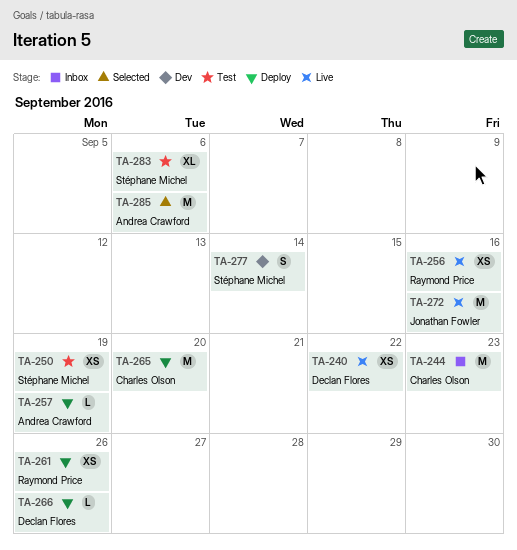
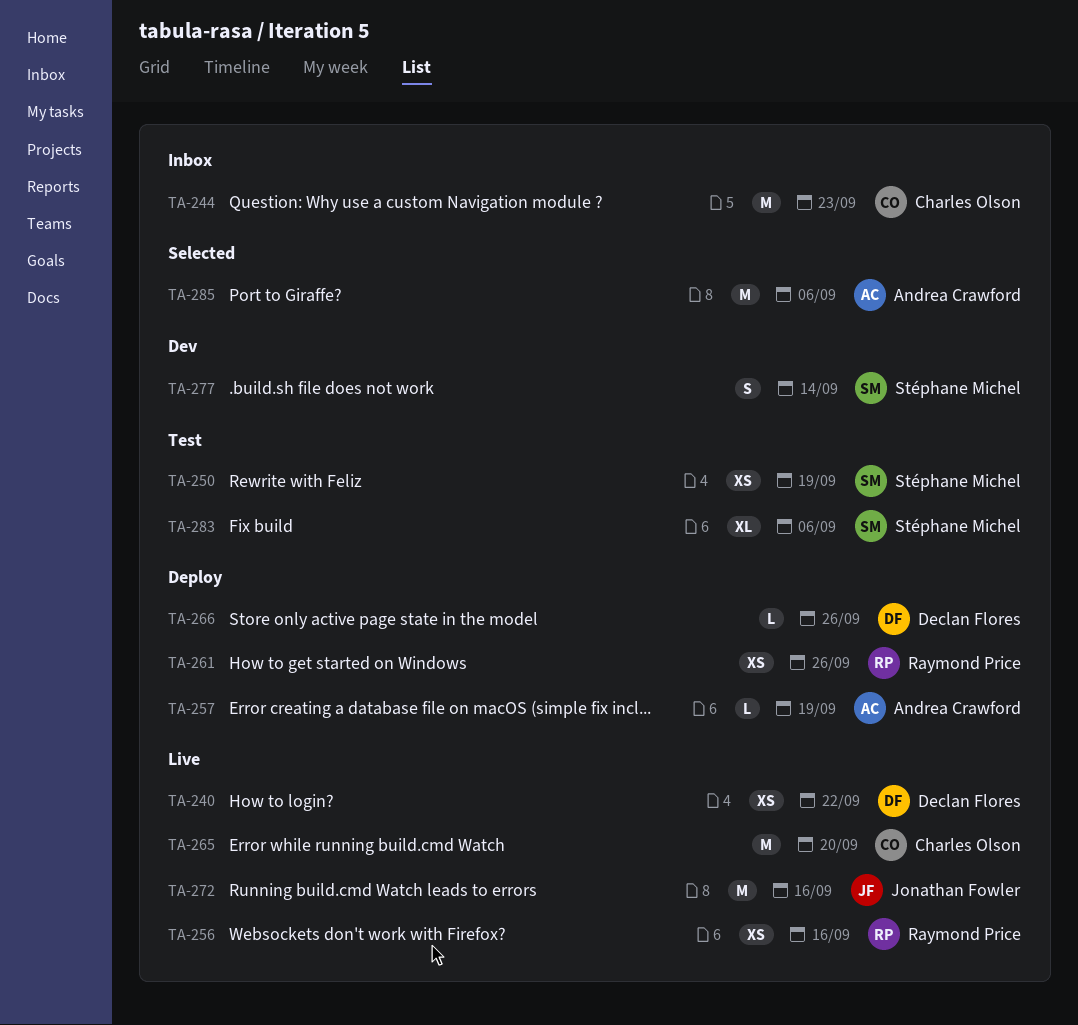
TA-265, status: Deploy -> Live

